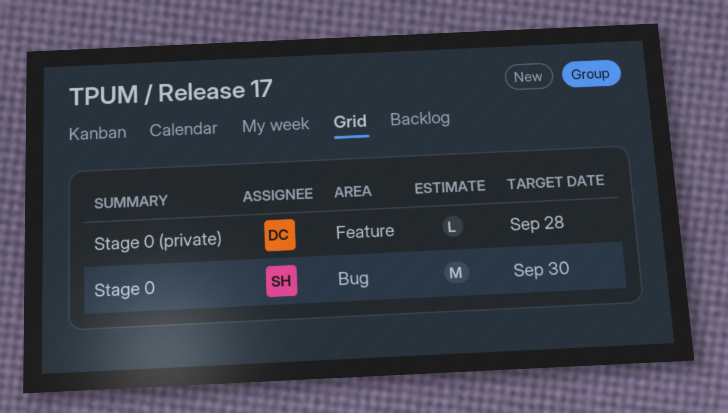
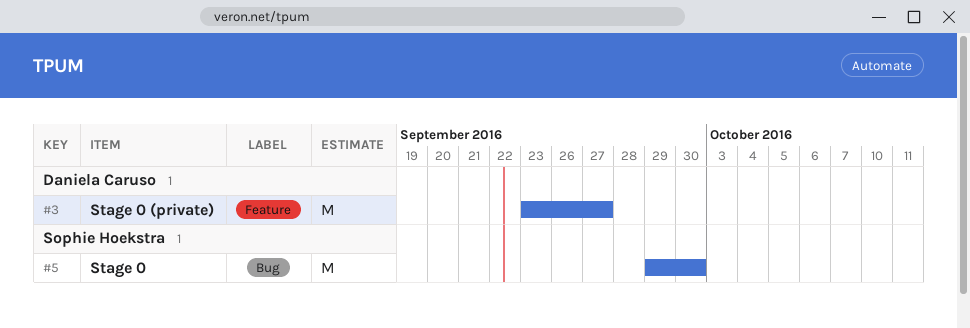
Stage 0 (private), estimate: L -> M
Stage 0 (private), due: Sep 28 -> Sep 27

